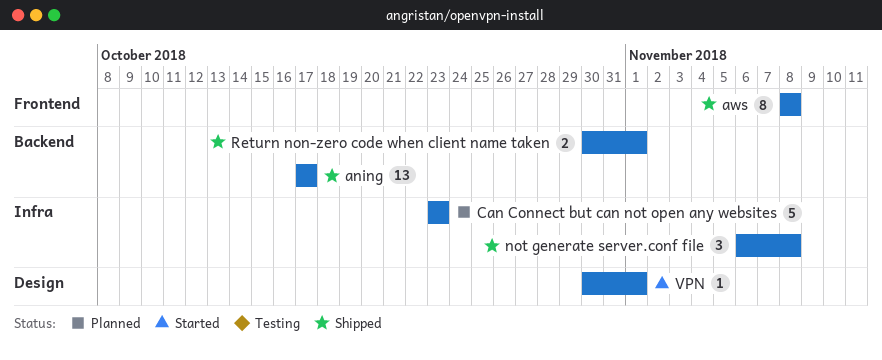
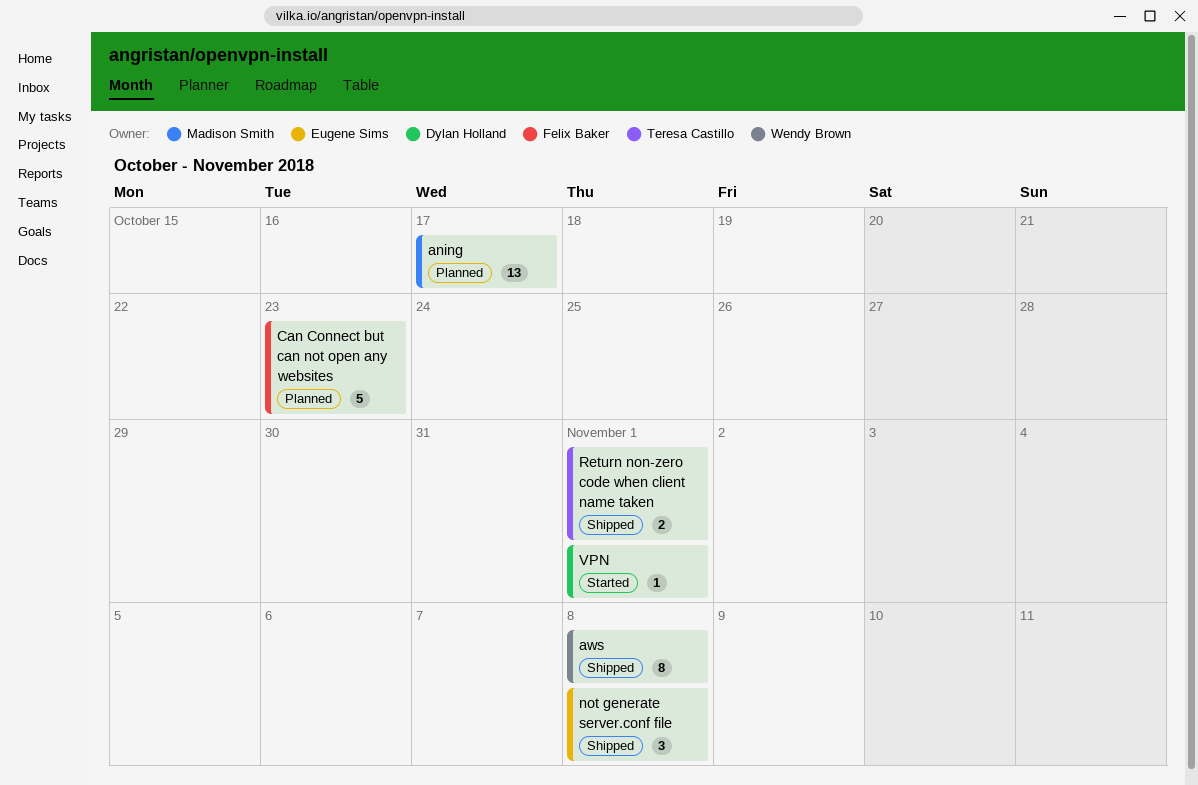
aning, status: Shipped -> Planned

